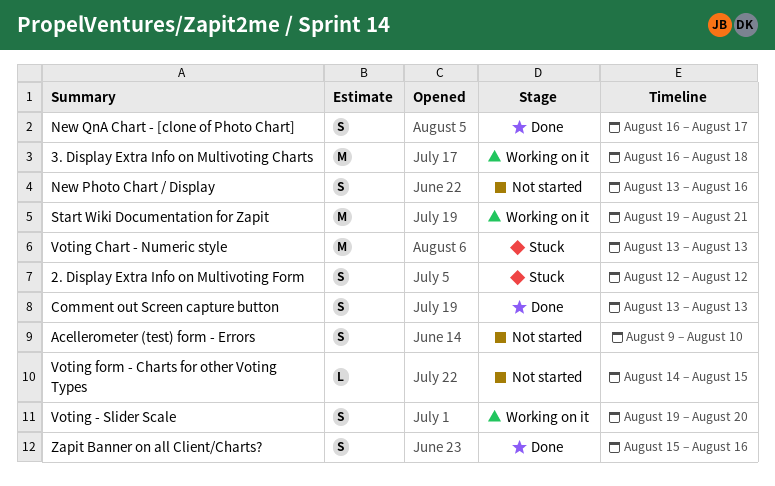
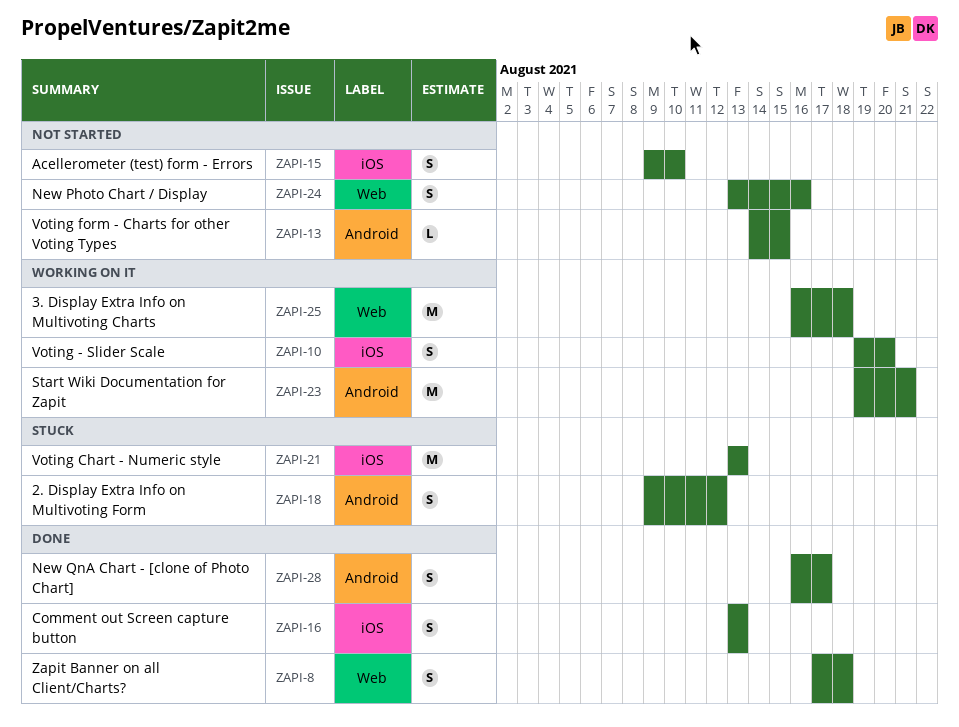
2. Display Extra Info on Multivoting Form, start: Aug 12 -> Aug 9
Zapit Banner on all Client/Charts?, start: Aug 15 -> Aug 17
Zapit Banner on all Client/Charts?, due: Aug 16 -> Aug 18

